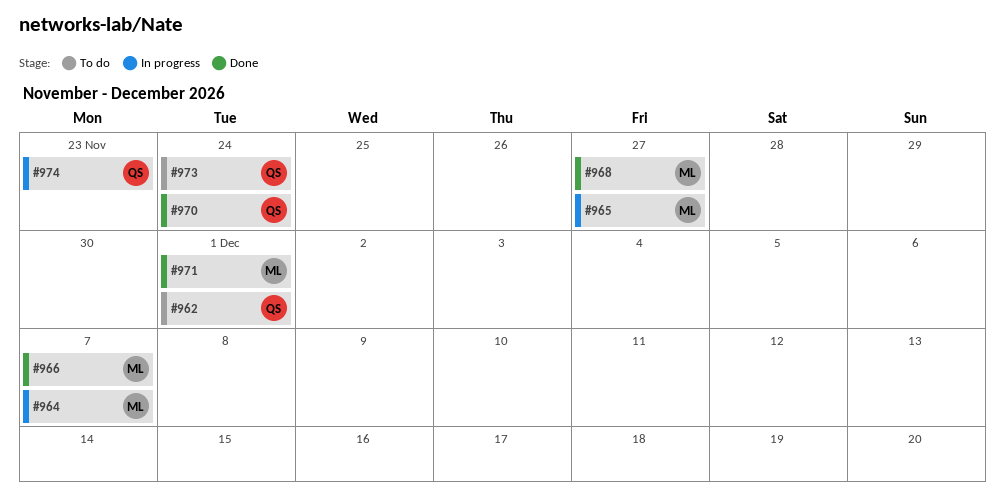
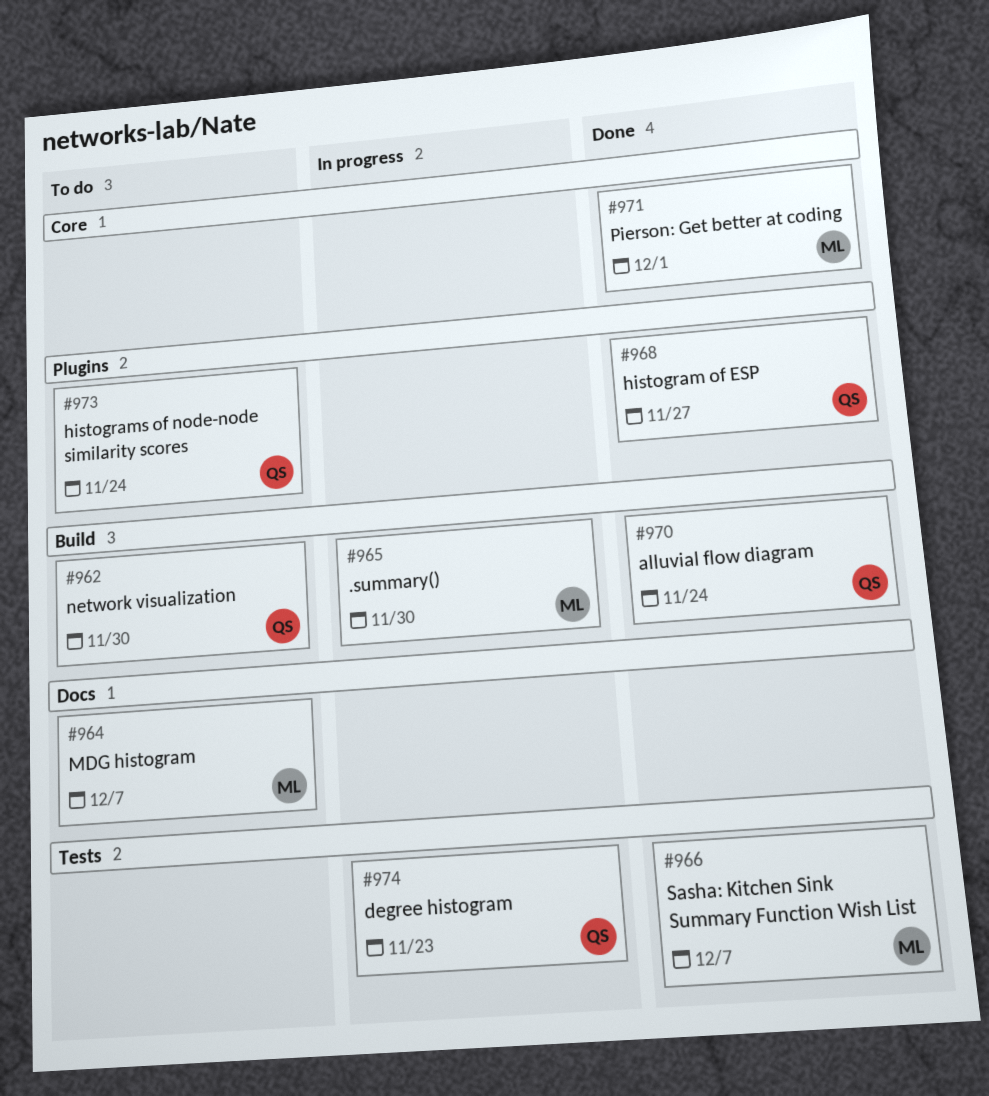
#962, due: Dec 1 -> Nov 30
#964, status: In progress -> To do
#965, due: Nov 27 -> Nov 30
#968, owner: ML -> QS

